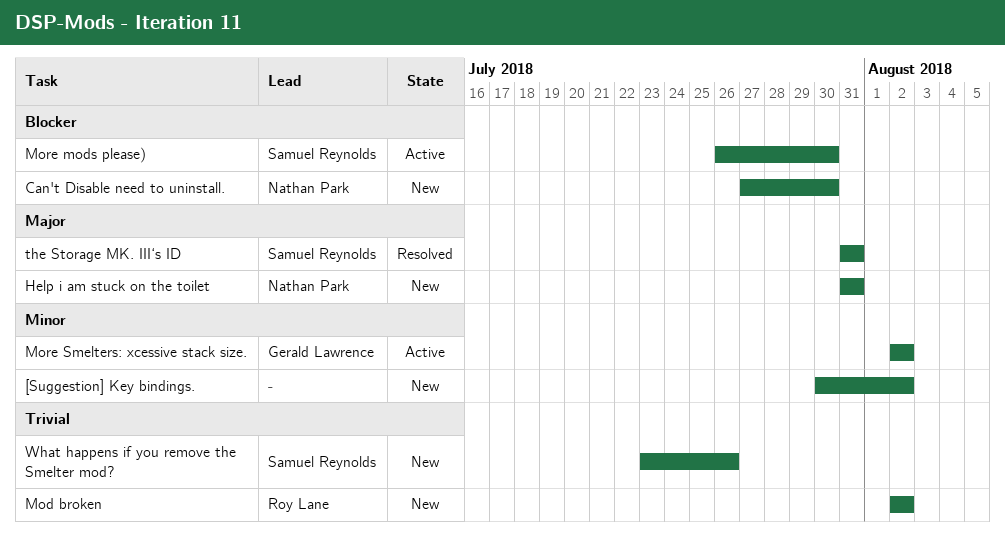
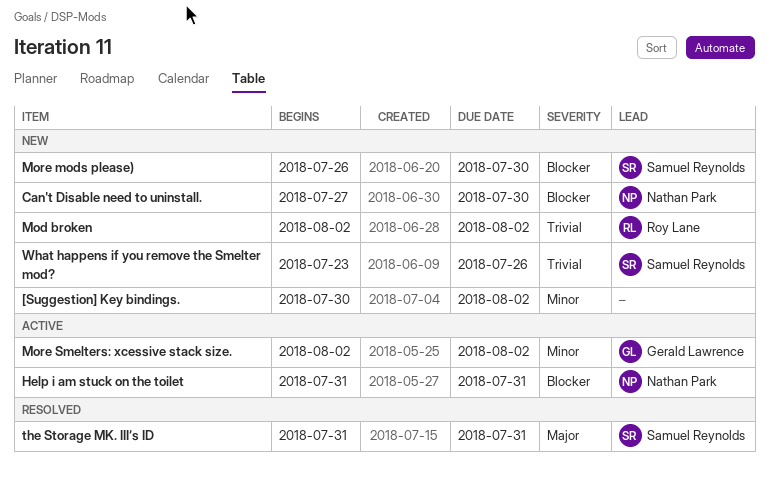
Help i am stuck on the toilet, status: New -> Active
Help i am stuck on the toilet, priority: Major -> Blocker
More mods please), status: Active -> New

